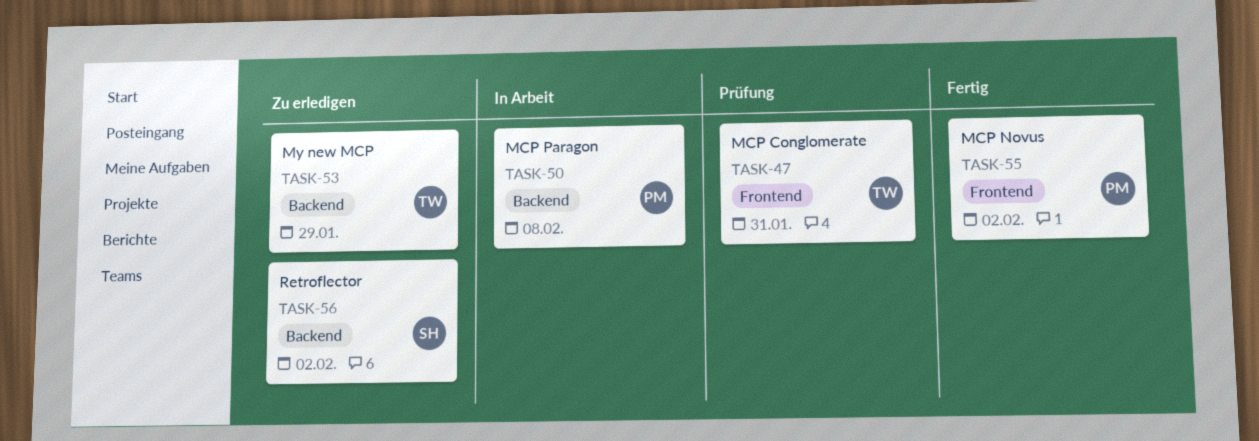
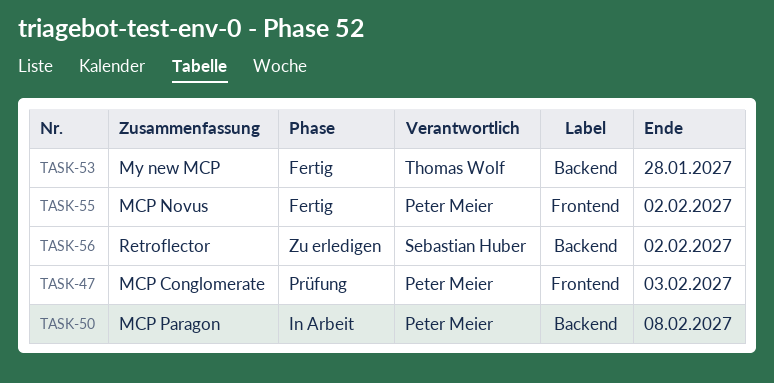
TASK-47, owner: Thomas Wolf -> Peter Meier
TASK-47, due: Jan 31 -> Feb 3
TASK-53, status: Zu erledigen -> Fertig
TASK-53, due: Jan 29 -> Jan 28

